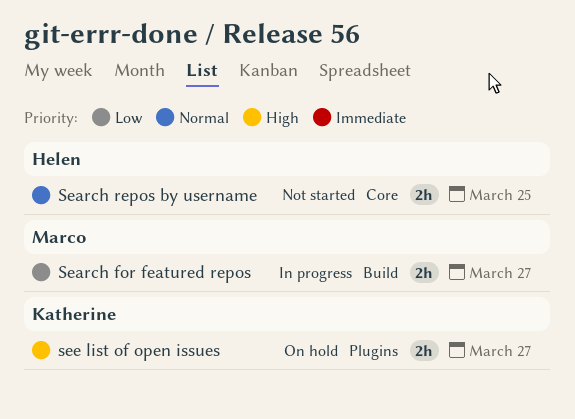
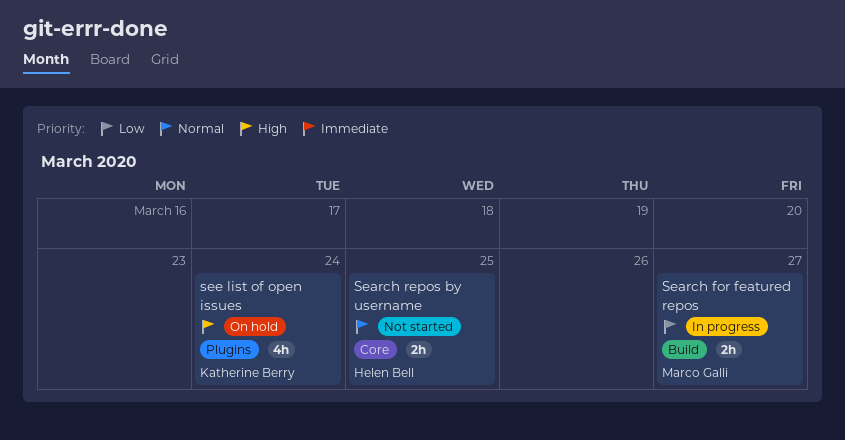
see list of open issues, estimate: 2h -> 4h
see list of open issues, due: Mar 27 -> Mar 24

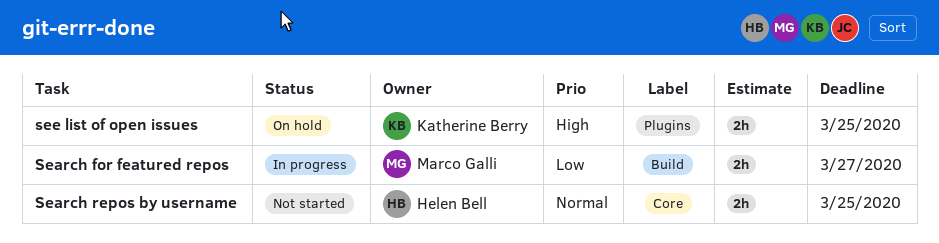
see list of open issues, estimate: 4h -> 2h
see list of open issues, due: Mar 24 -> Mar 25

